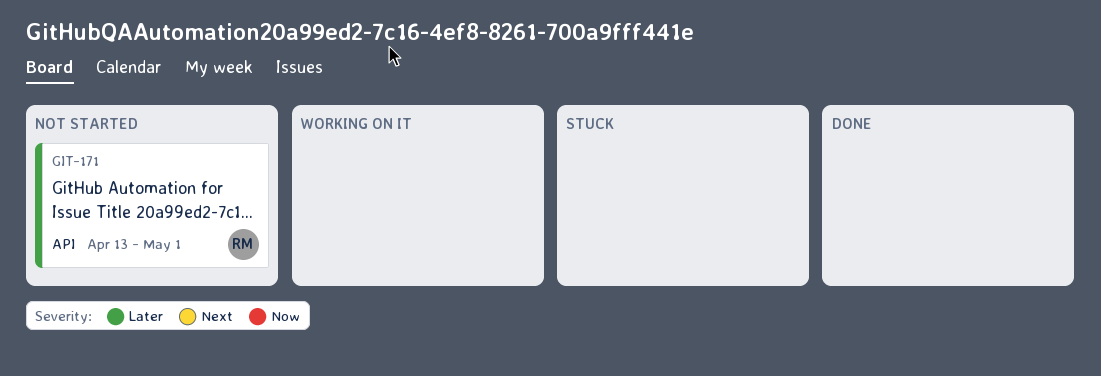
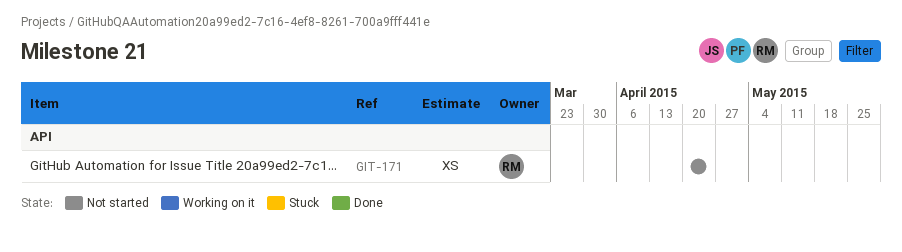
GIT-171, start: Apr 13 -> Apr 20
GIT-171, due: May 1 -> Apr 24

